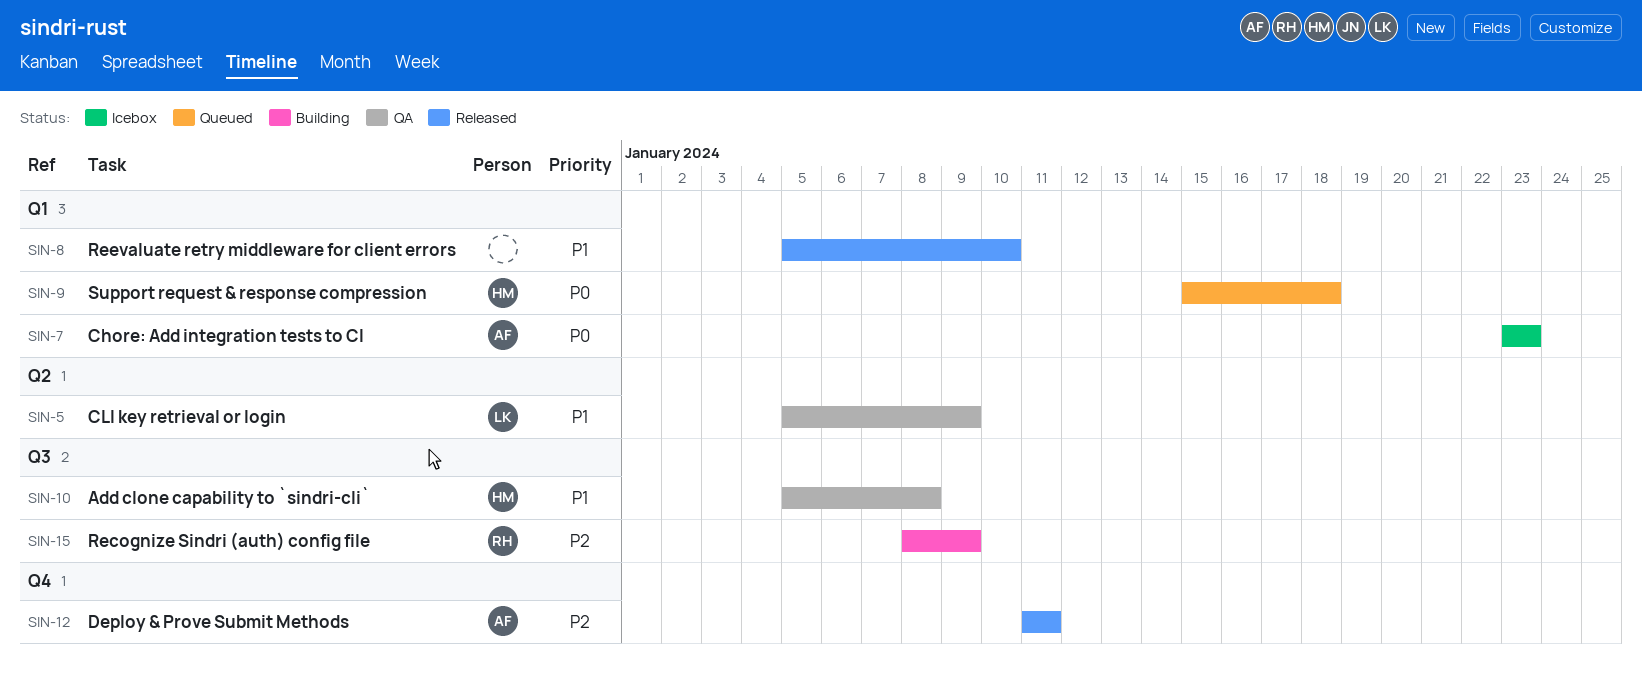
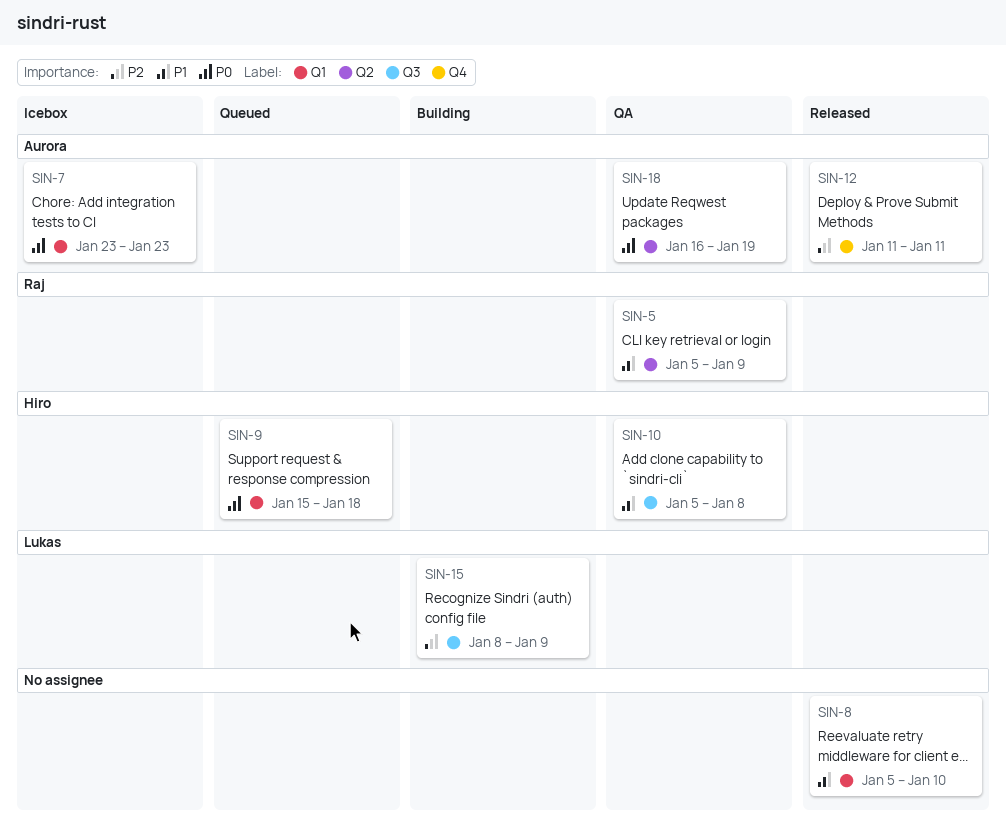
SIN-5, owner: Lukas -> Raj
SIN-15, owner: Raj -> Lukas
SIN-18: none -> present

